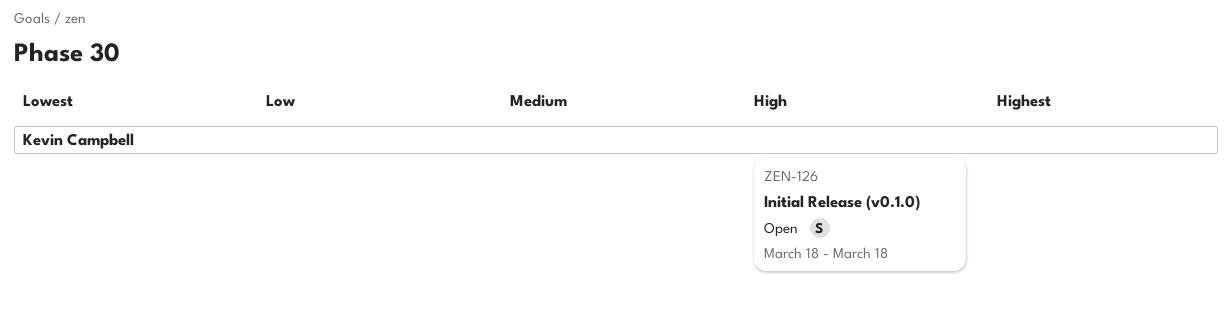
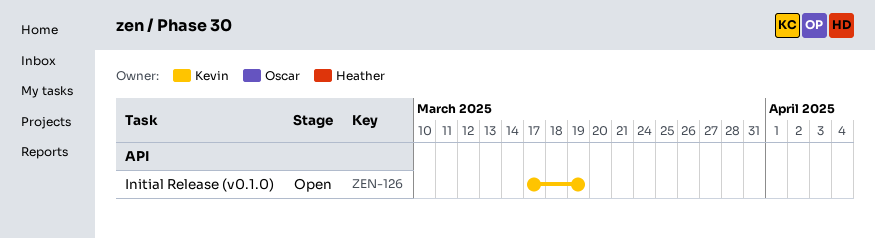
ZEN-126, start: Mar 18 -> Mar 17
ZEN-126, due: Mar 18 -> Mar 19

